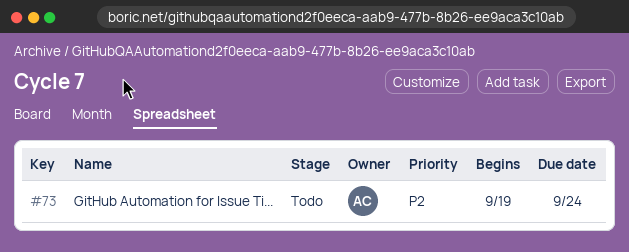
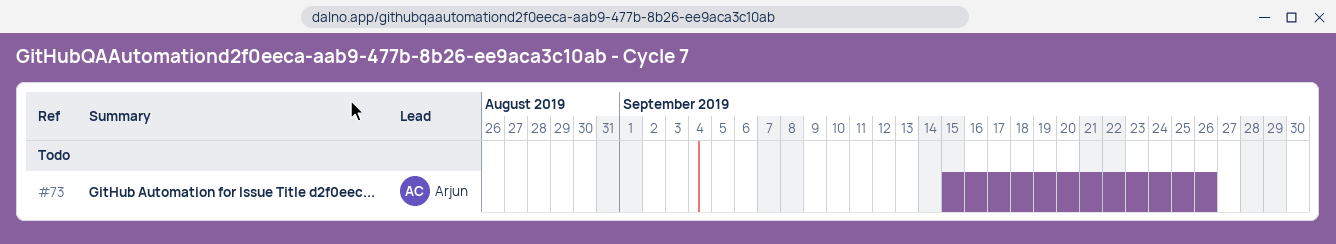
#73, start: Sep 19 -> Sep 15
#73, due: Sep 24 -> Sep 26

